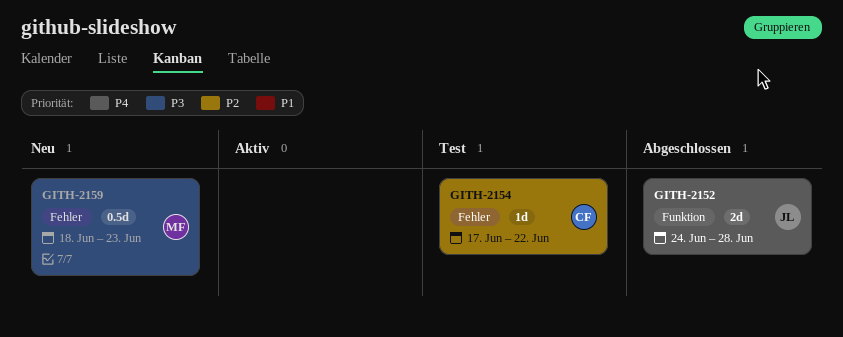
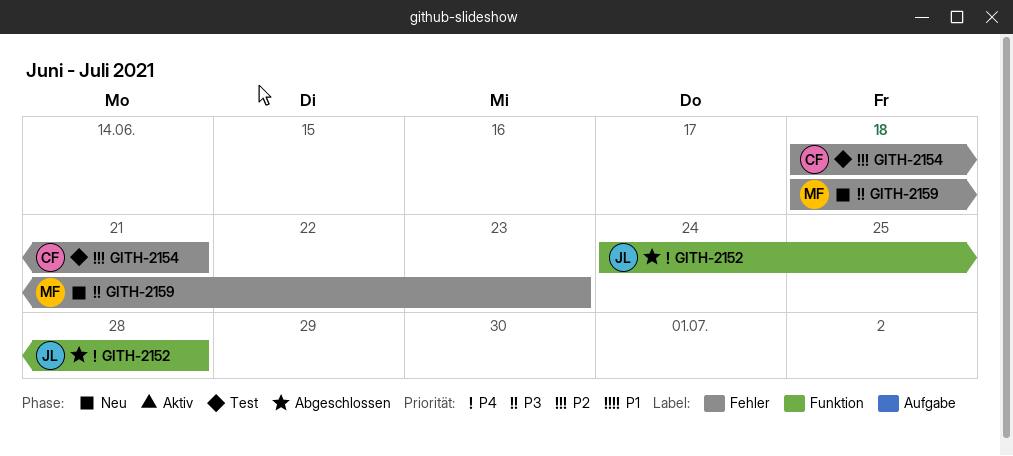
GITH-2154, start: Jun 17 -> Jun 18
GITH-2154, due: Jun 22 -> Jun 21

